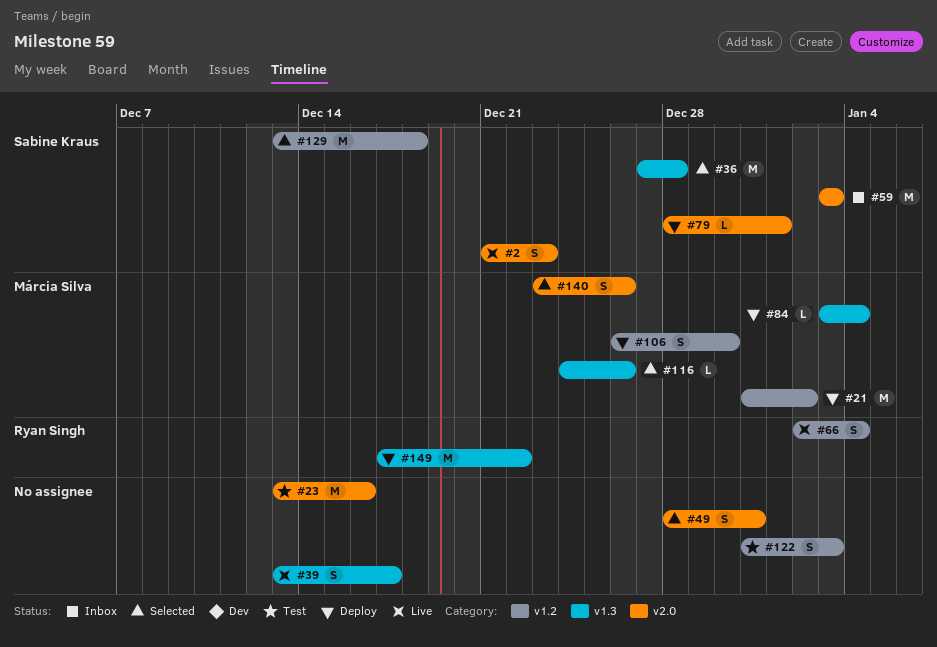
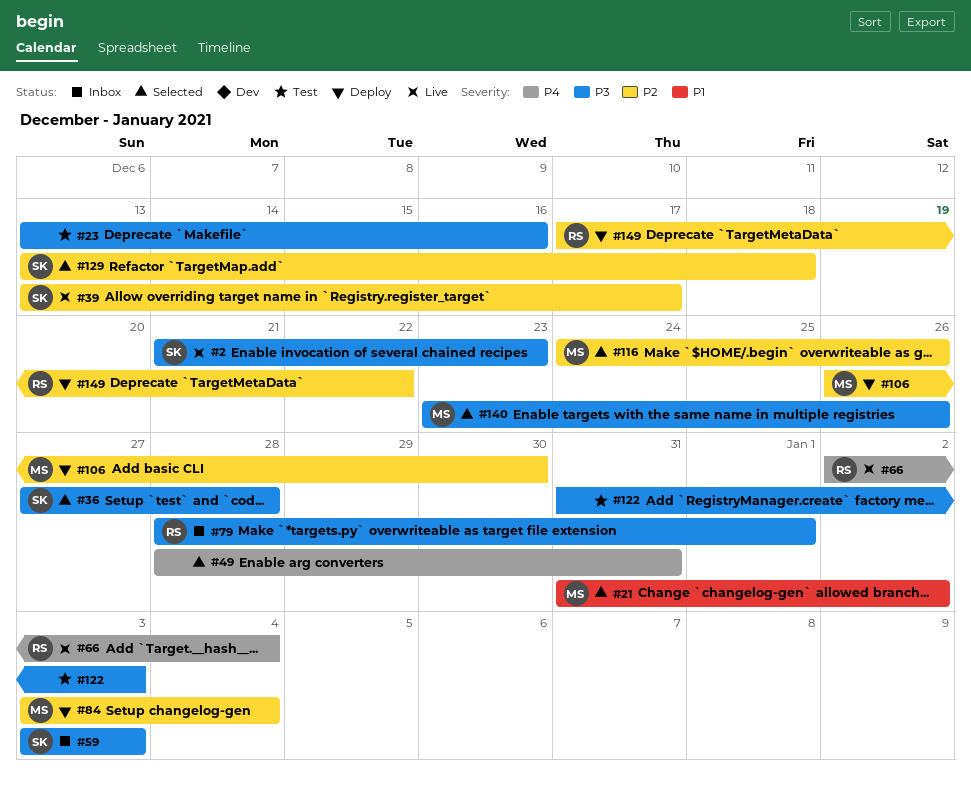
#21, status: Deploy -> Selected
#39, owner: none -> Sabine Kraus
#79, status: Deploy -> Inbox
#79, owner: Sabine Kraus -> Ryan Singh

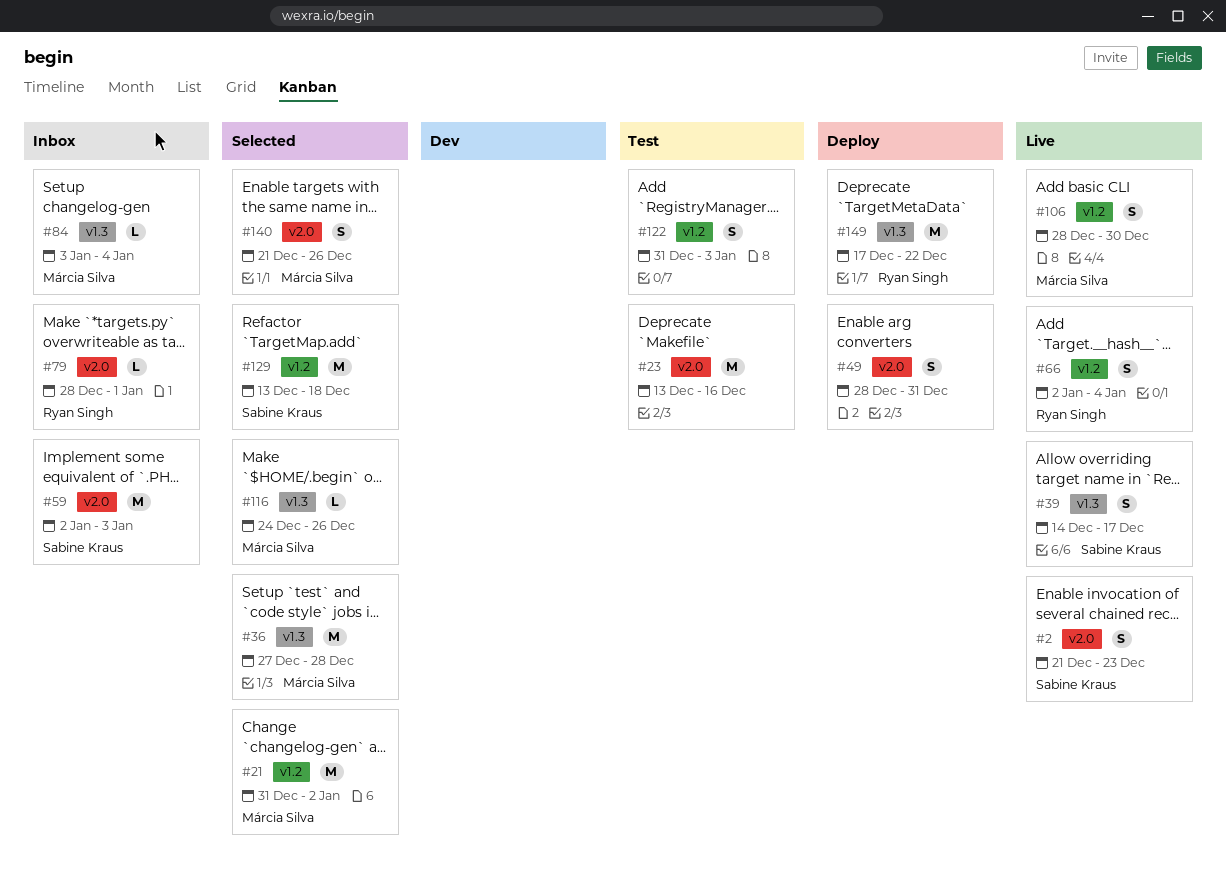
#36, owner: Sabine Kraus -> Márcia Silva
#39, start: Dec 13 -> Dec 14
#49, status: Selected -> Deploy
#59, start: Jan 3 -> Jan 2
#84, status: Deploy -> Inbox
#106, status: Deploy -> Live
#106, start: Dec 26 -> Dec 28
#140, start: Dec 23 -> Dec 21

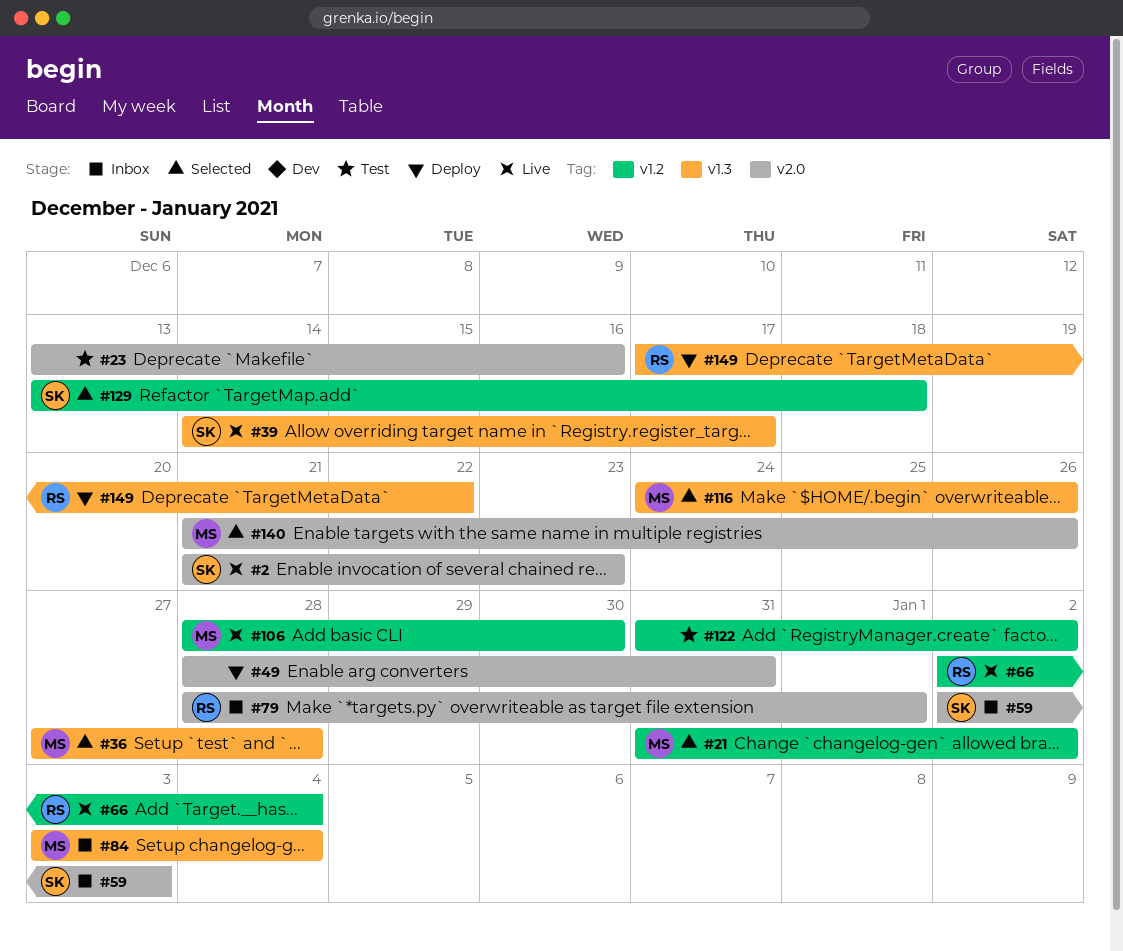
#122, due: Jan 3 -> Jan 2

